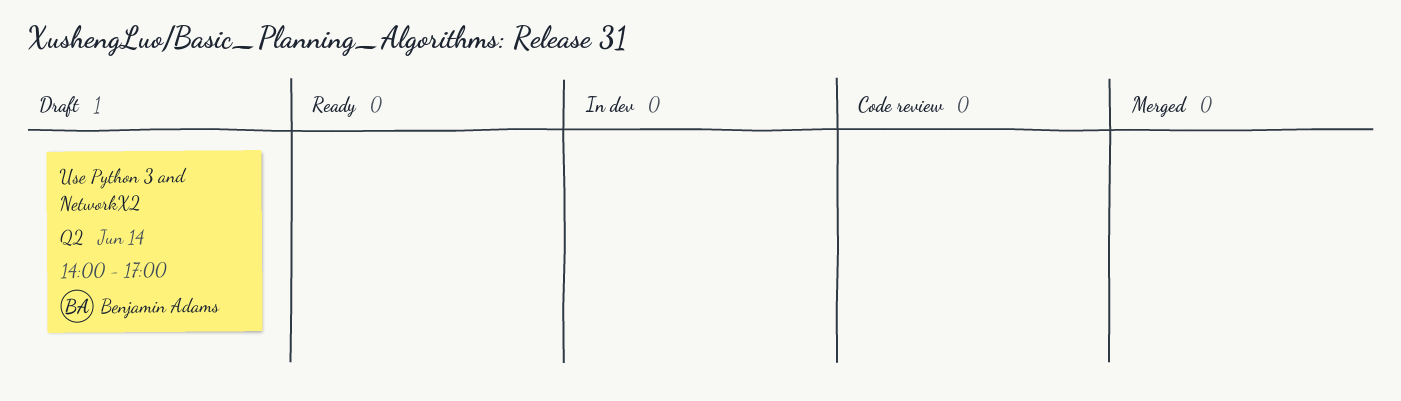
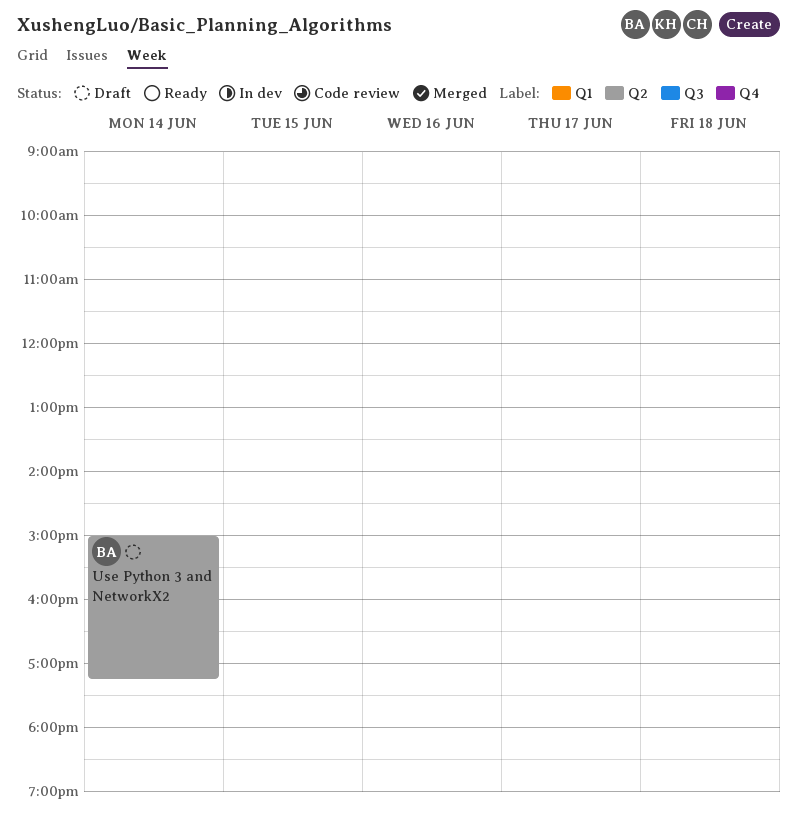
Use Python 3 and NetworkX2, begins: 14:00 -> 15:00
Use Python 3 and NetworkX2, ends: 17:00 -> 17:15

